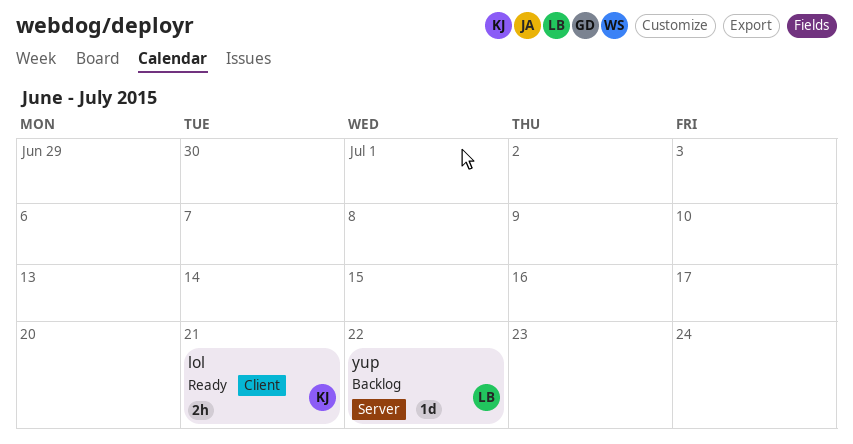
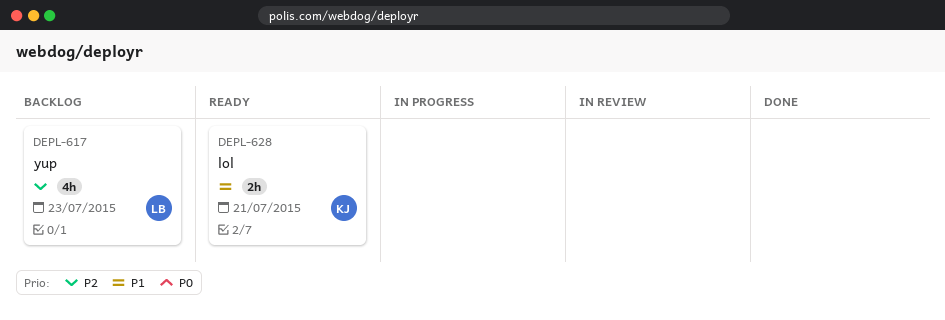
yup, estimate: 1d -> 4h
yup, due: Jul 22 -> Jul 23

